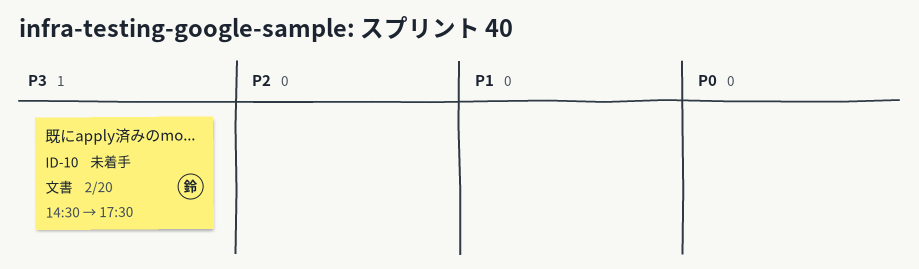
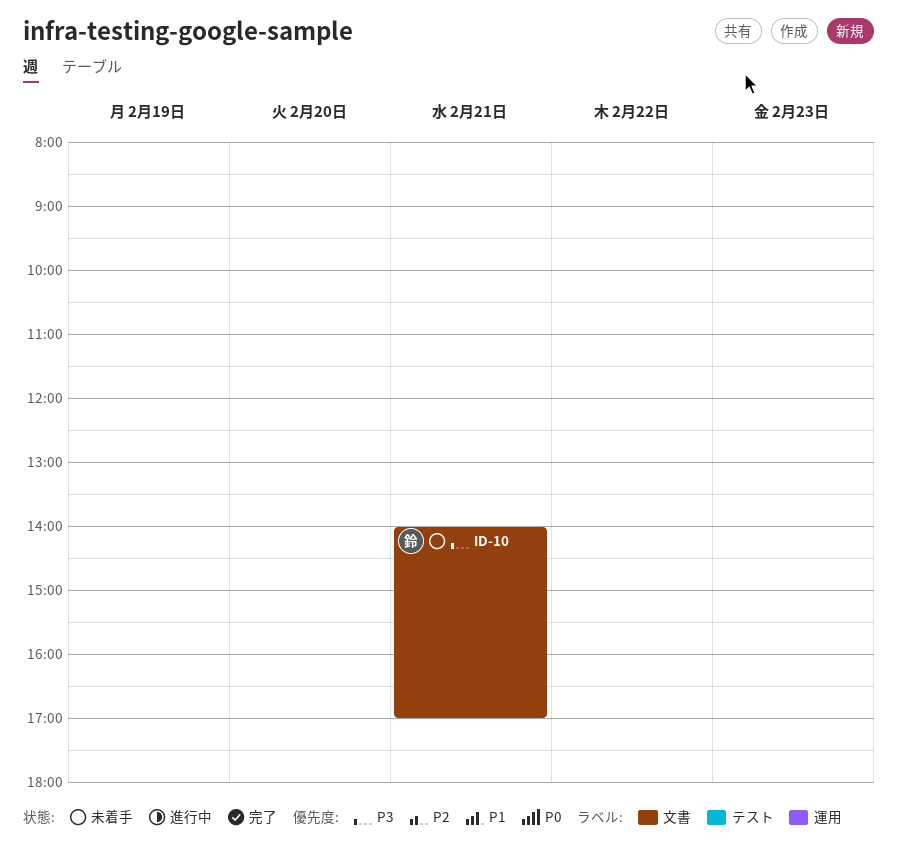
ID-10, day: Feb 20 -> Feb 21
ID-10, begins: 14:30 -> 14:00
ID-10, ends: 17:30 -> 17:00

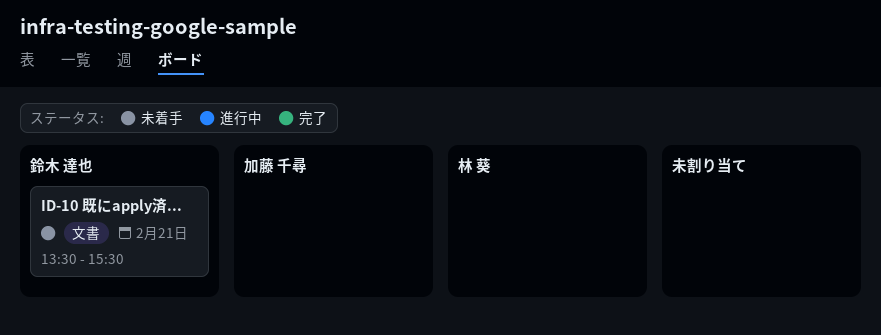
ID-10, begins: 14:00 -> 13:30
ID-10, ends: 17:00 -> 15:30

